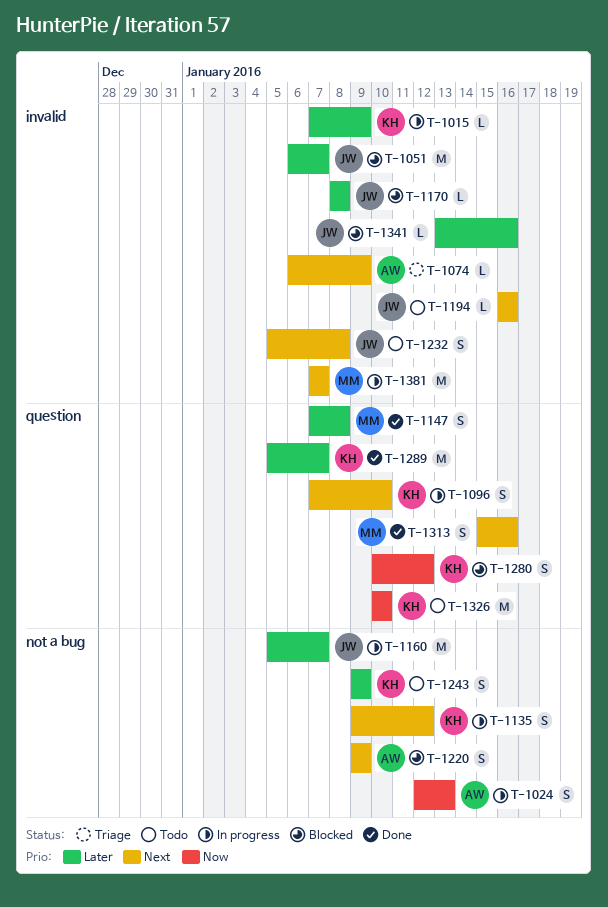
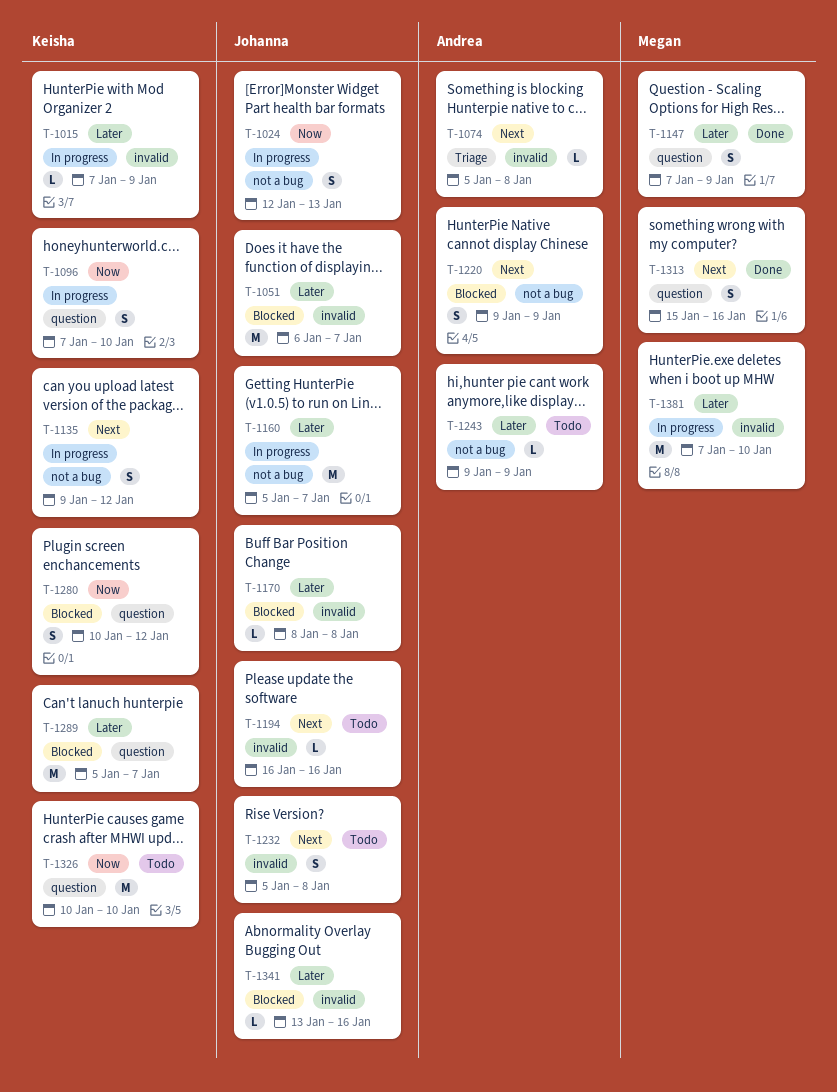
T-1024, owner: Andrea -> Johanna
T-1074, start: Jan 6 -> Jan 5
T-1074, due: Jan 9 -> Jan 8
T-1096, priority: Next -> Now
T-1147, due: Jan 8 -> Jan 9
T-1243, owner: Keisha -> Andrea
T-1243, estimate: S -> L
T-1289, status: Done -> Blocked
T-1381, priority: Next -> Later
T-1381, due: Jan 7 -> Jan 10

